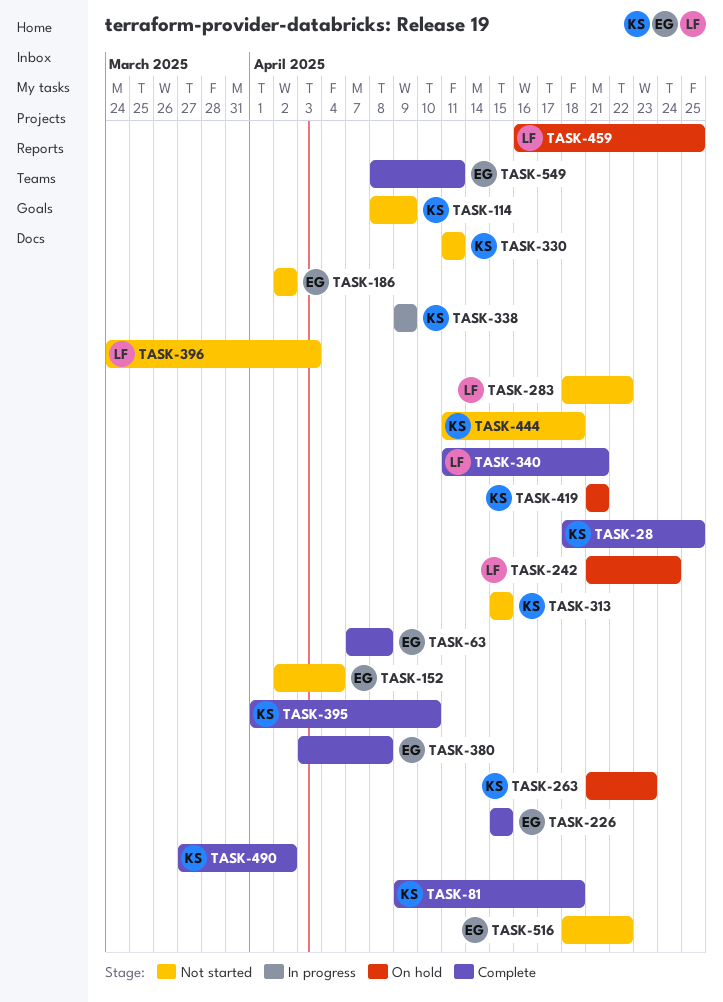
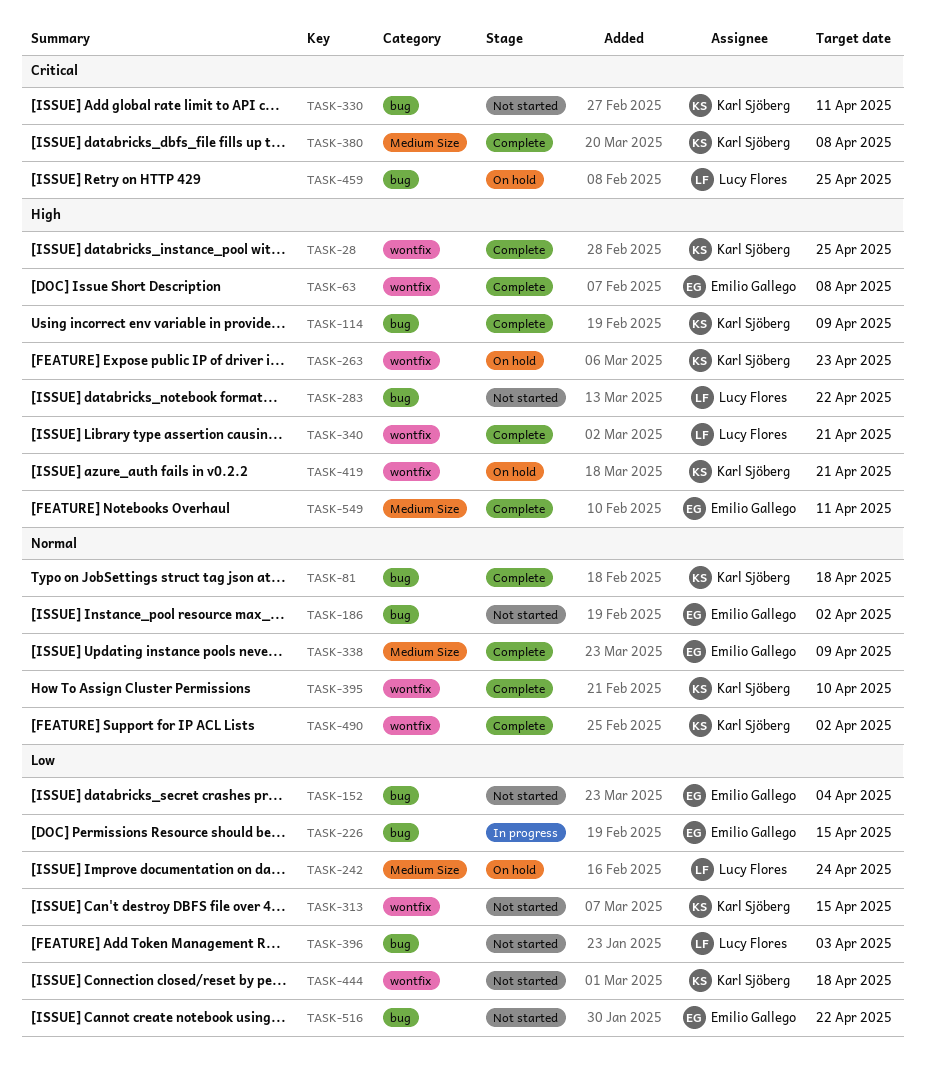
TASK-114, status: Not started -> Complete
TASK-226, status: Complete -> In progress
TASK-338, status: In progress -> Complete
TASK-338, owner: Karl Sjöberg -> Emilio Gallego
TASK-380, owner: Emilio Gallego -> Karl Sjöberg

